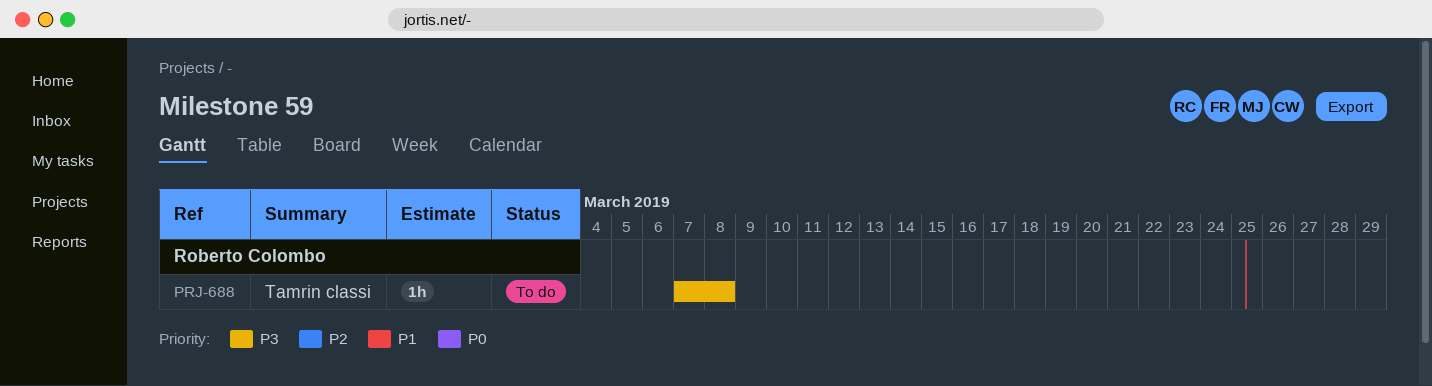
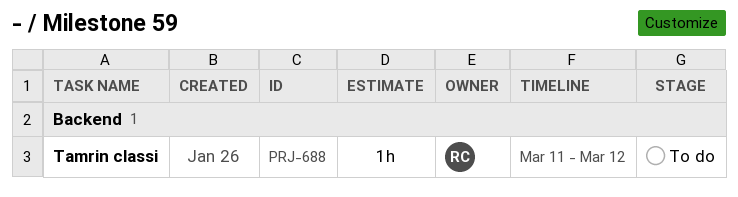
PRJ-688, start: Mar 7 -> Mar 11
PRJ-688, due: Mar 8 -> Mar 12

